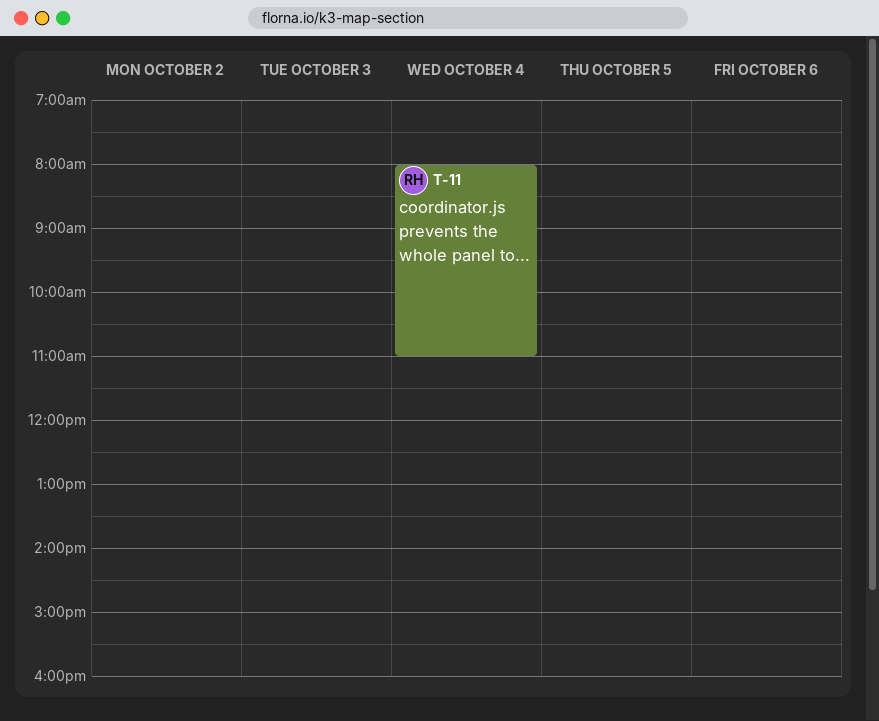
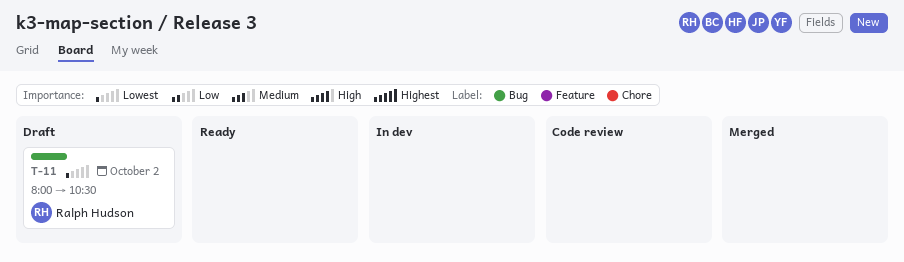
T-11, day: Oct 4 -> Oct 2
T-11, ends: 11:00 -> 10:30

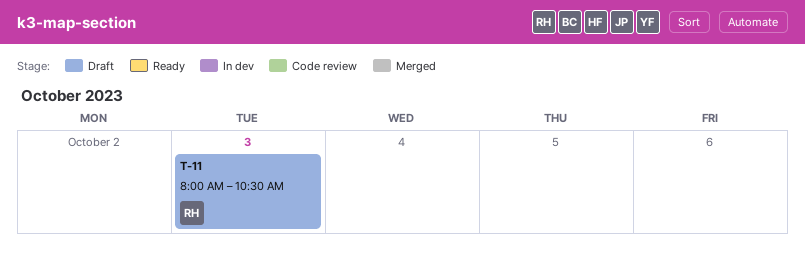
T-11, day: Oct 2 -> Oct 3

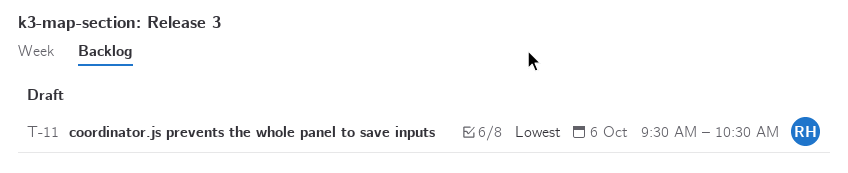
T-11, day: Oct 3 -> Oct 6
T-11, begins: 08:00 -> 09:30

